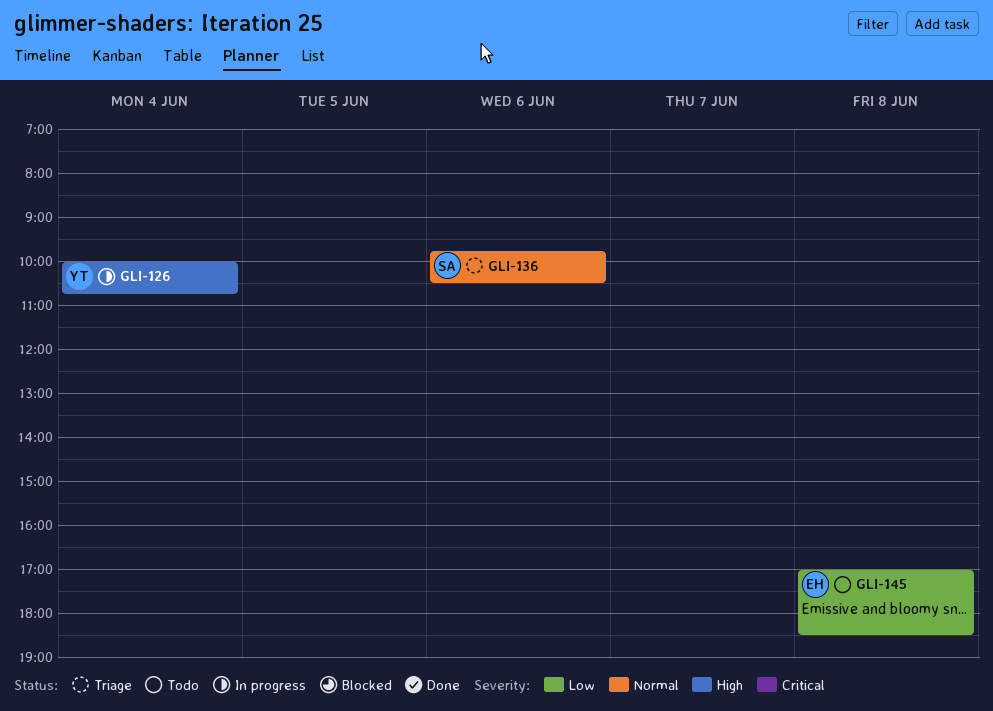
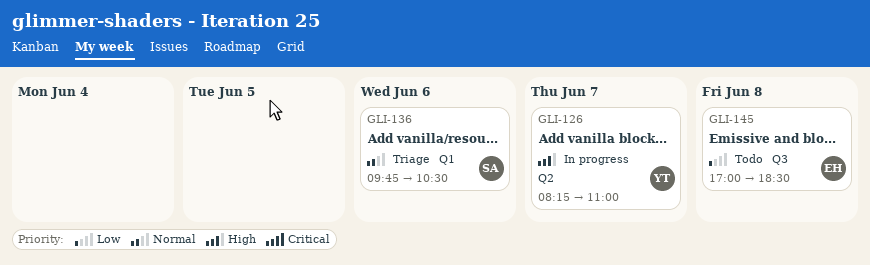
GLI-126, day: Jun 4 -> Jun 7
GLI-126, begins: 10:00 -> 08:15
GLI-126, ends: 10:45 -> 11:00

